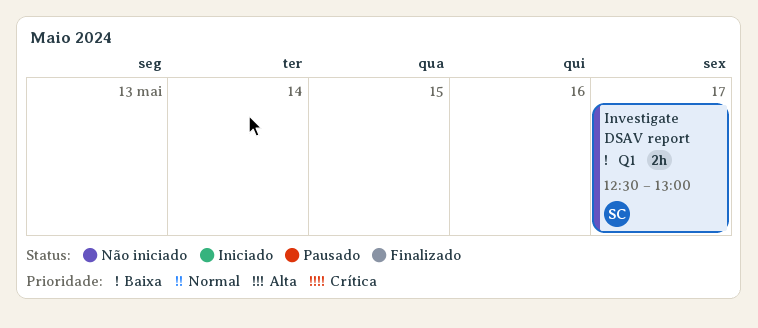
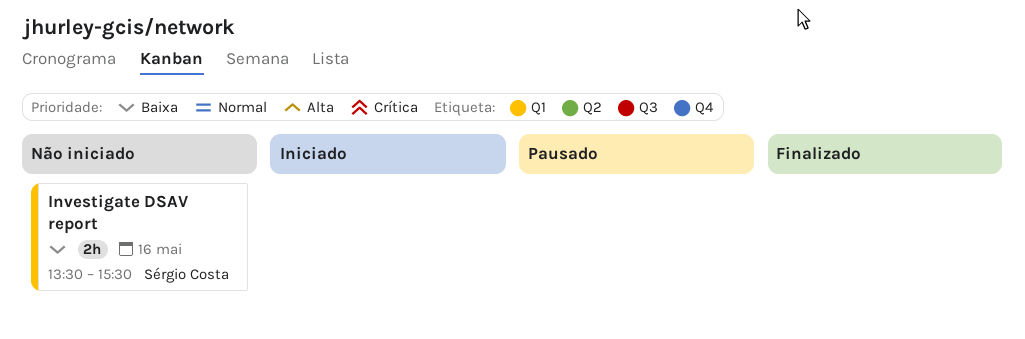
Investigate DSAV report, day: May 17 -> May 16
Investigate DSAV report, begins: 12:30 -> 13:30
Investigate DSAV report, ends: 13:00 -> 15:30

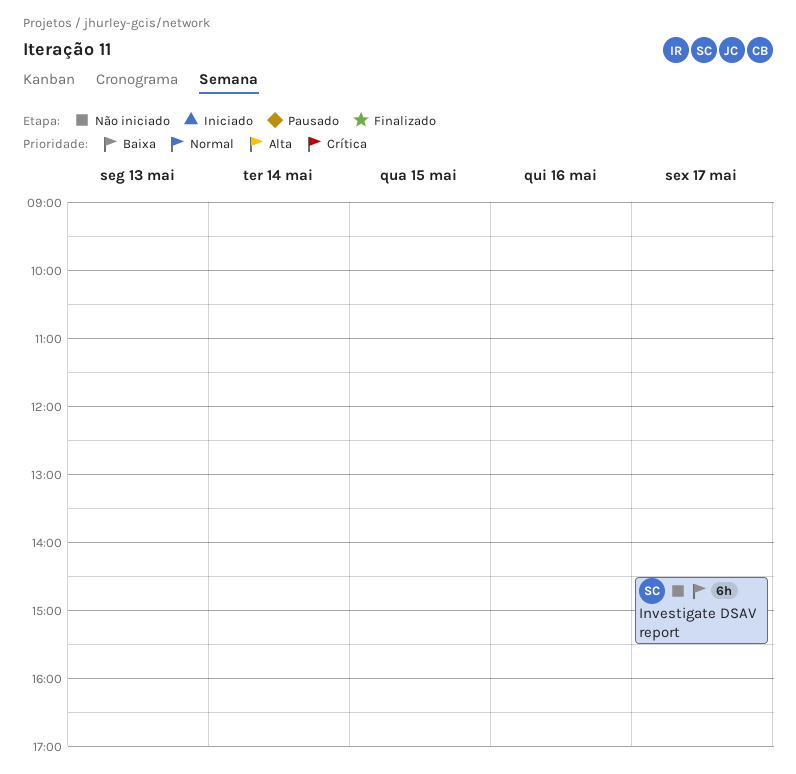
Investigate DSAV report, estimate: 2h -> 6h
Investigate DSAV report, day: May 16 -> May 17
Investigate DSAV report, begins: 13:30 -> 14:30

